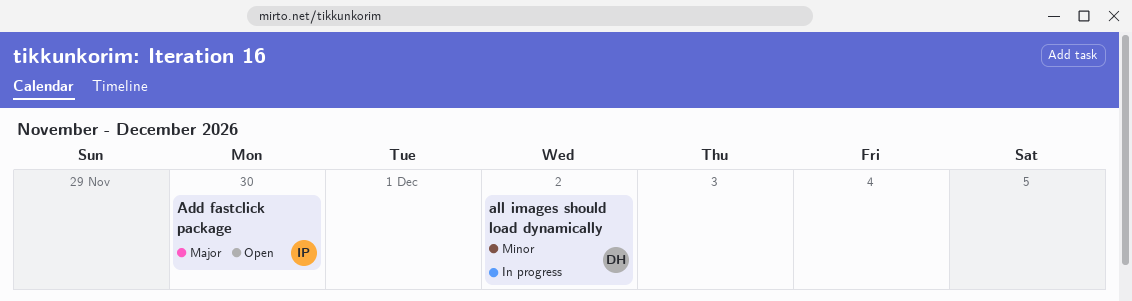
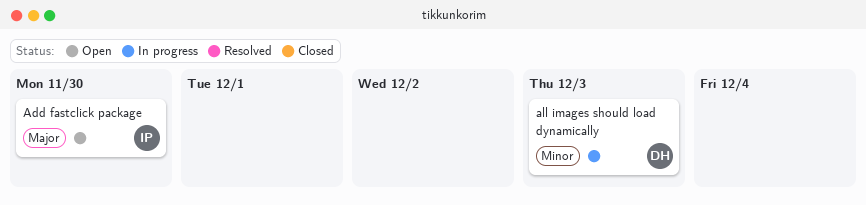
all images should load dynamically, due: Dec 2 -> Dec 3

